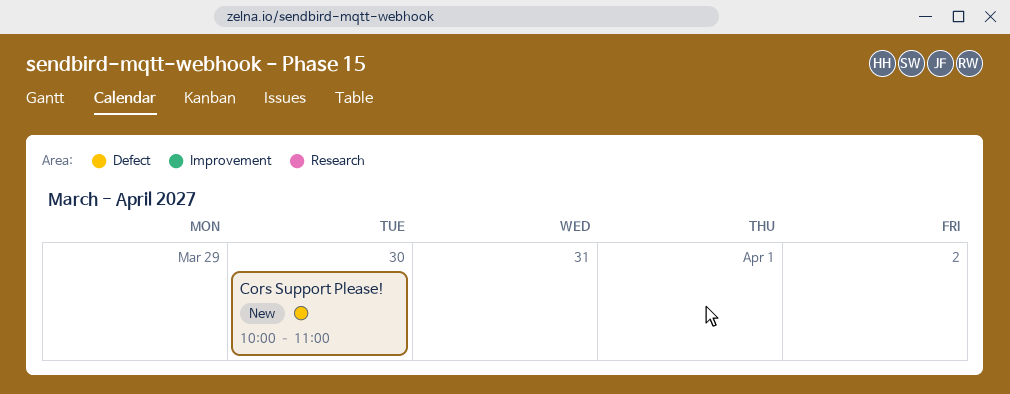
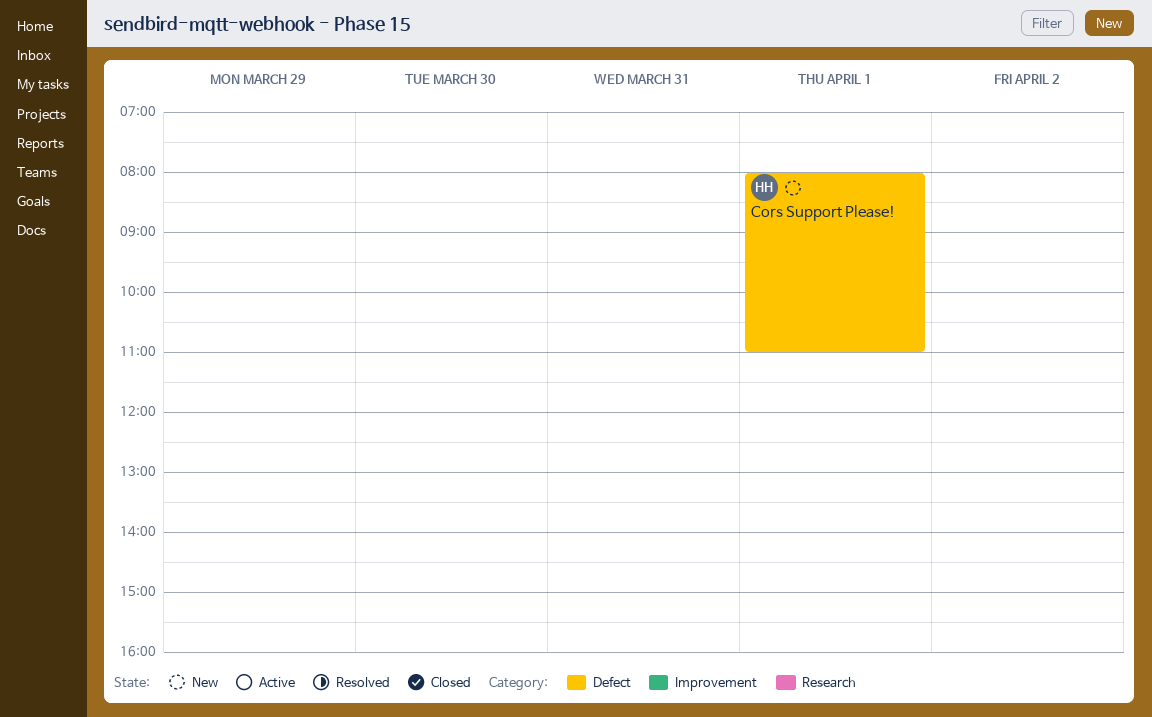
Cors Support Please!, day: Mar 30 -> Apr 1
Cors Support Please!, begins: 10:00 -> 08:00

